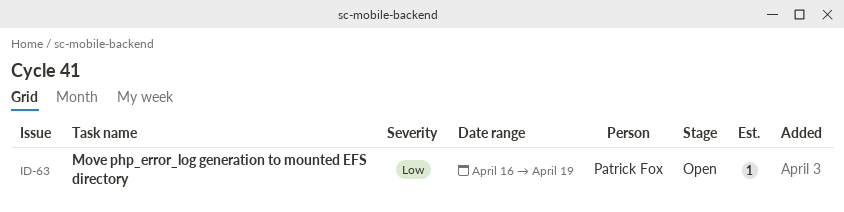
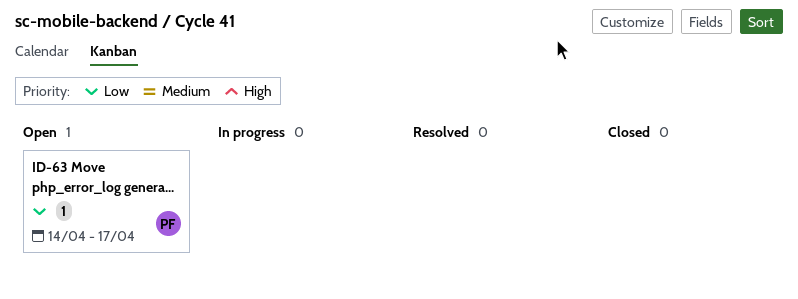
ID-63, start: Apr 16 -> Apr 14
ID-63, due: Apr 19 -> Apr 17

